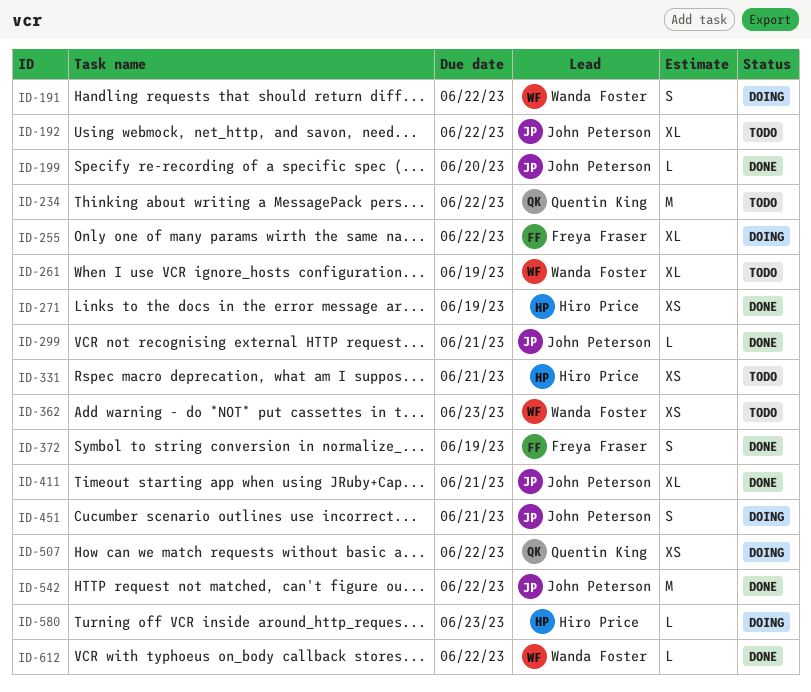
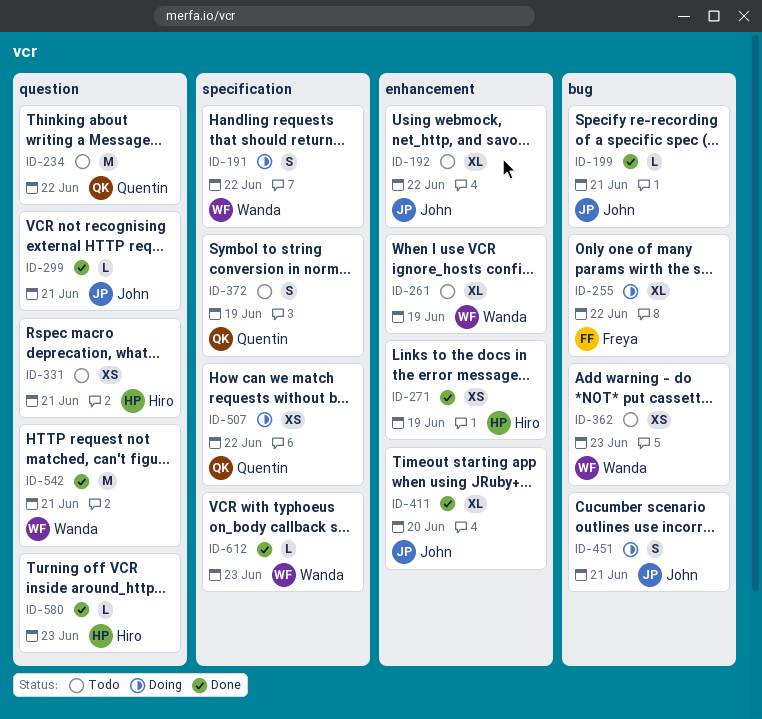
ID-199, due: Jun 20 -> Jun 21
ID-372, status: Done -> Todo
ID-372, owner: Freya Fraser -> Quentin King
ID-411, due: Jun 21 -> Jun 20
ID-542, owner: John Peterson -> Wanda Foster
ID-542, due: Jun 22 -> Jun 21
ID-580, status: Doing -> Done
ID-612, due: Jun 22 -> Jun 23

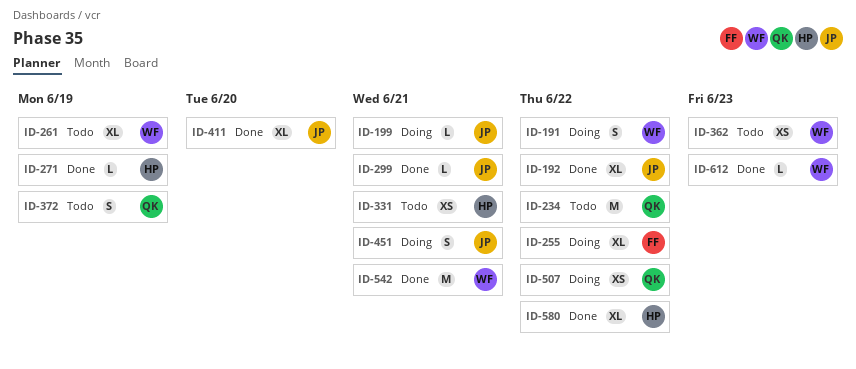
ID-192, status: Todo -> Done
ID-199, status: Done -> Doing
ID-271, estimate: XS -> L
ID-580, estimate: L -> XL
ID-580, due: Jun 23 -> Jun 22

